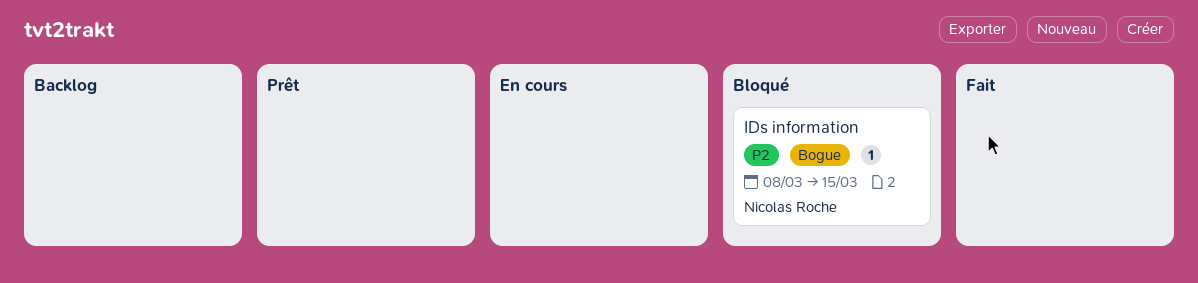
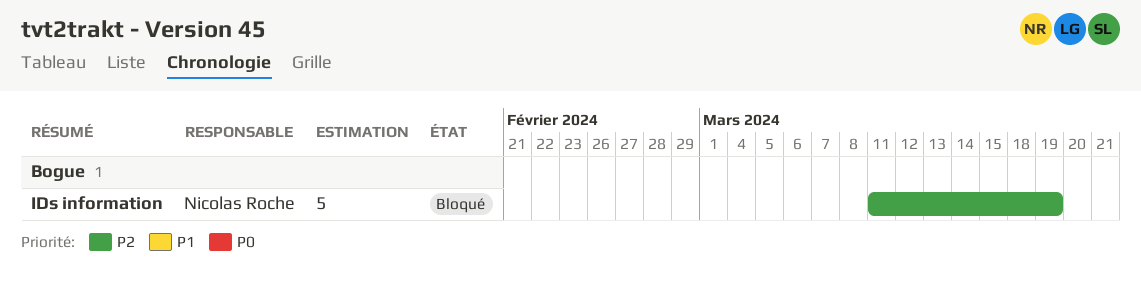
IDs information, estimate: 1 -> 5
IDs information, start: Mar 8 -> Mar 11
IDs information, due: Mar 15 -> Mar 19

